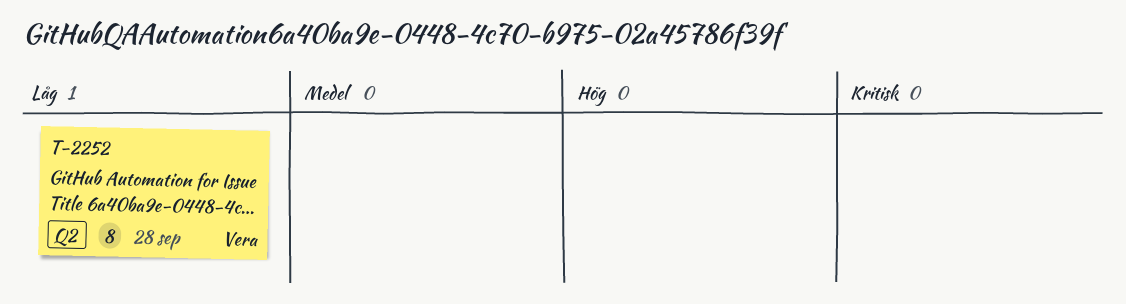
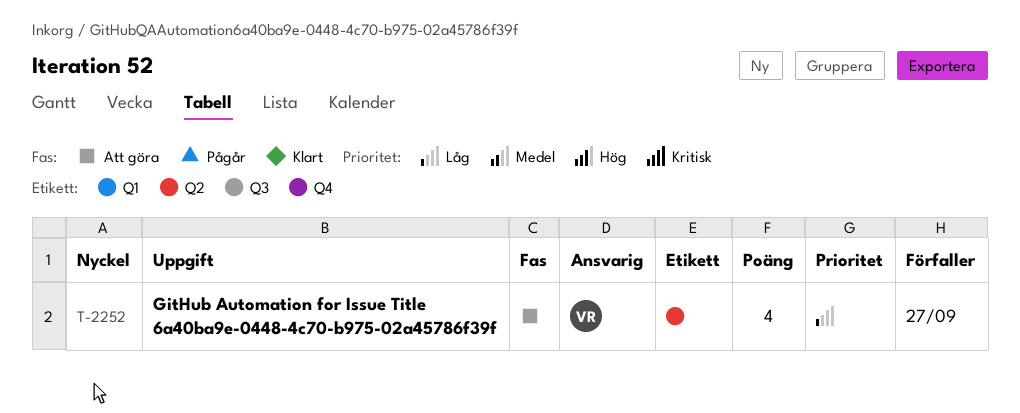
T-2252, estimate: 8 -> 4
T-2252, due: Sep 28 -> Sep 27

